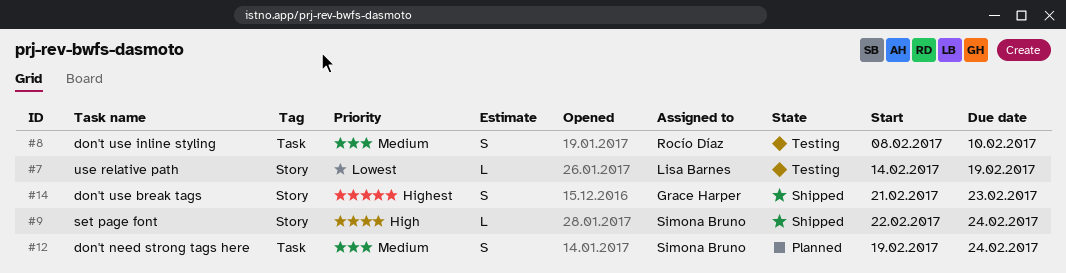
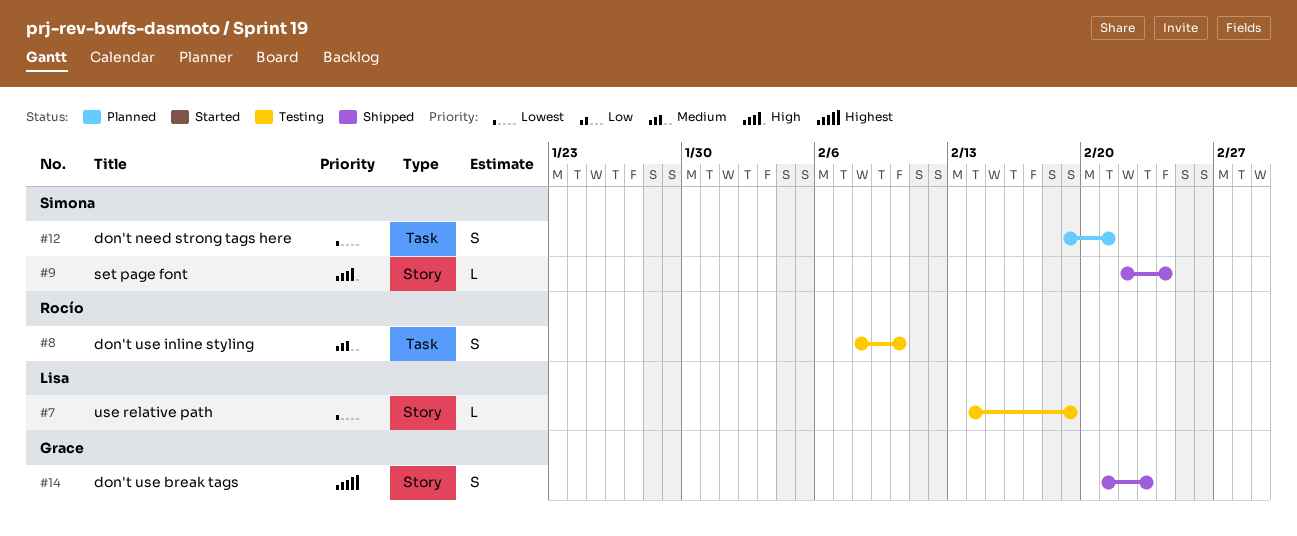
#12, priority: Medium -> Lowest
#12, due: Feb 24 -> Feb 21

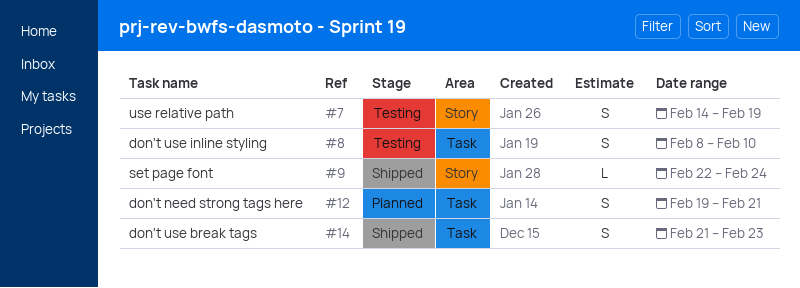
#7, estimate: L -> S
#14, label: Story -> Task

